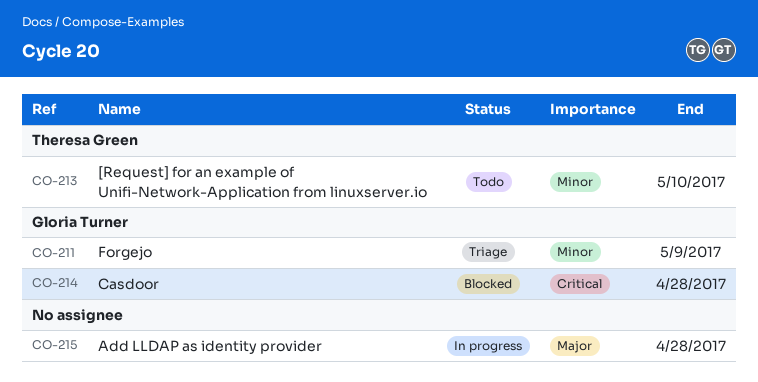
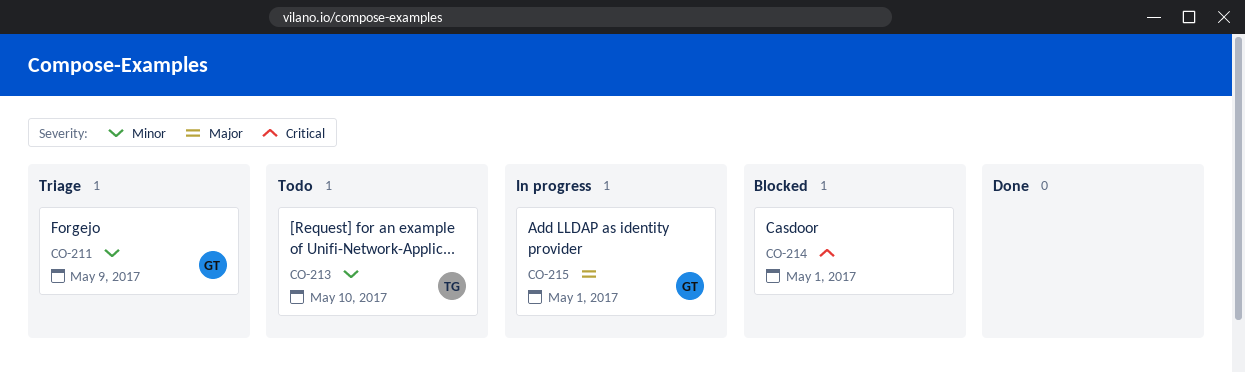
CO-214, owner: Gloria Turner -> none
CO-214, due: Apr 28 -> May 1
CO-215, owner: none -> Gloria Turner
CO-215, due: Apr 28 -> May 1

